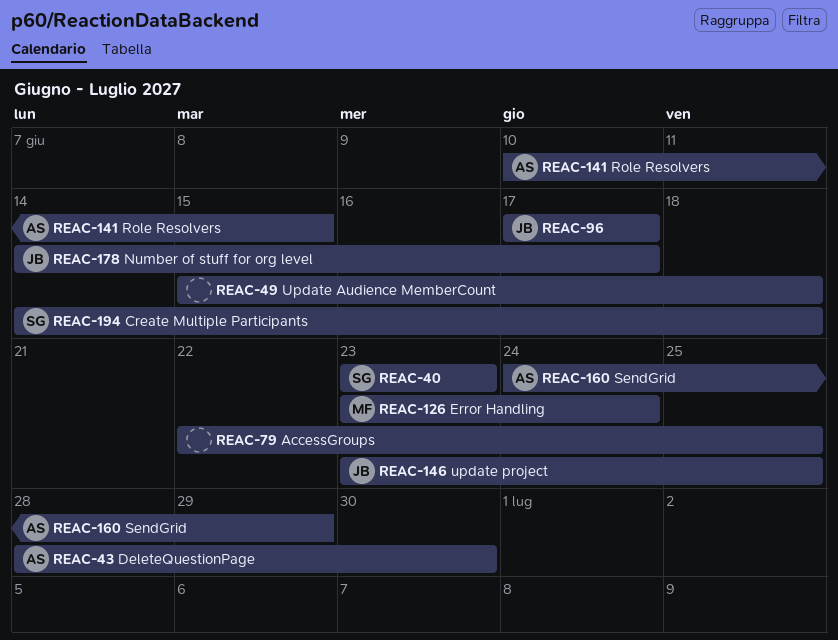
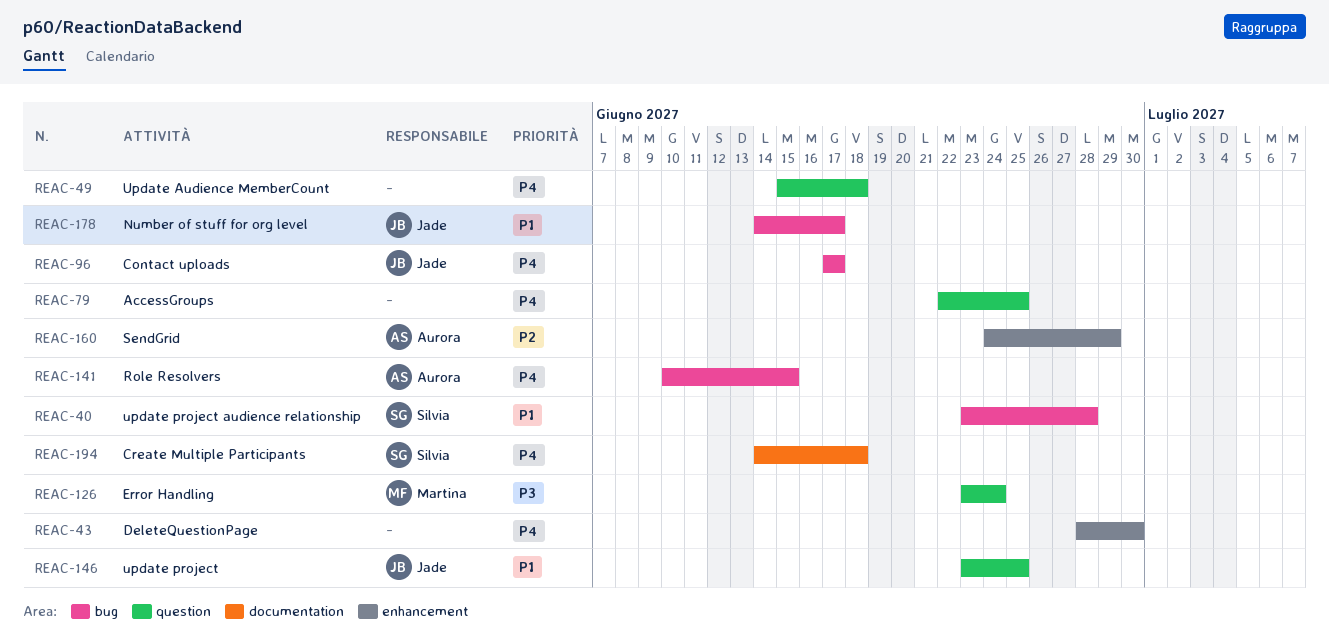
REAC-40, due: Jun 23 -> Jun 28
REAC-43, owner: Aurora -> none

